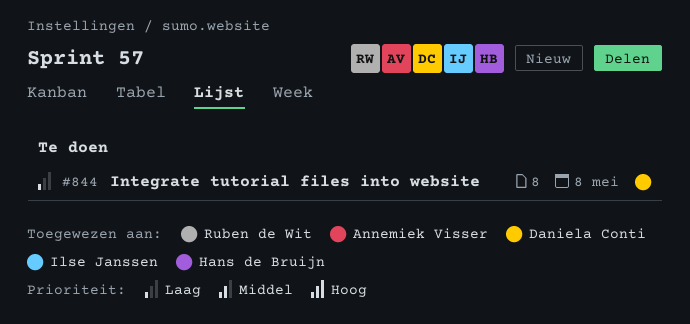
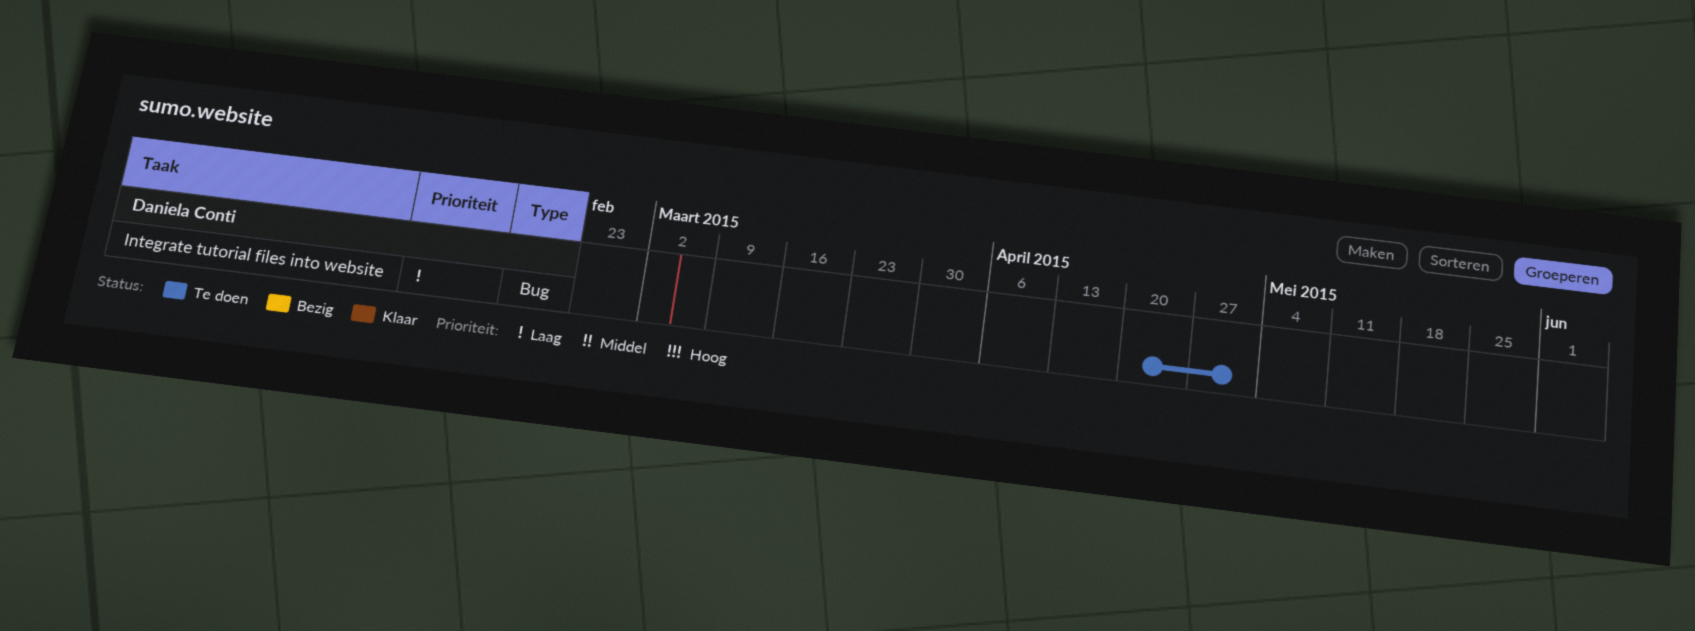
Integrate tutorial files into website, due: May 8 -> May 1

